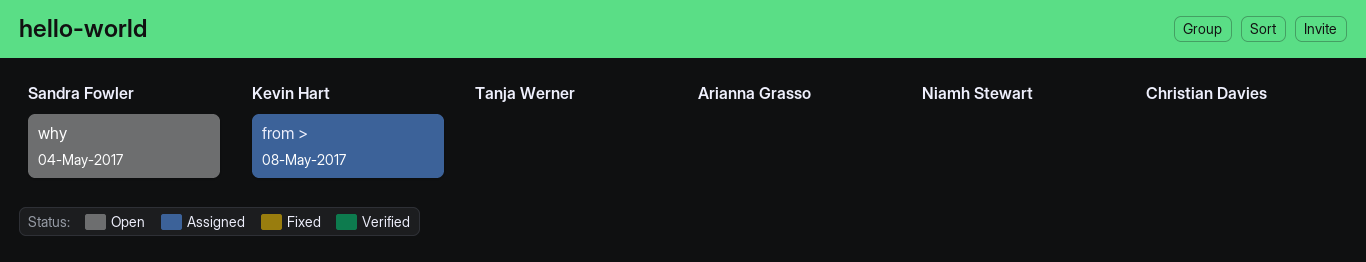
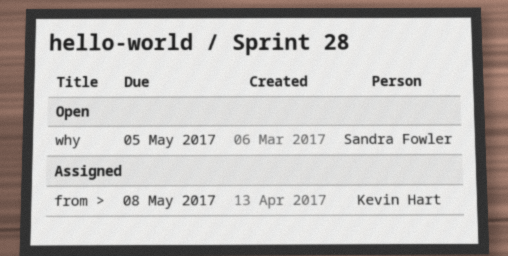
why, due: May 4 -> May 5

